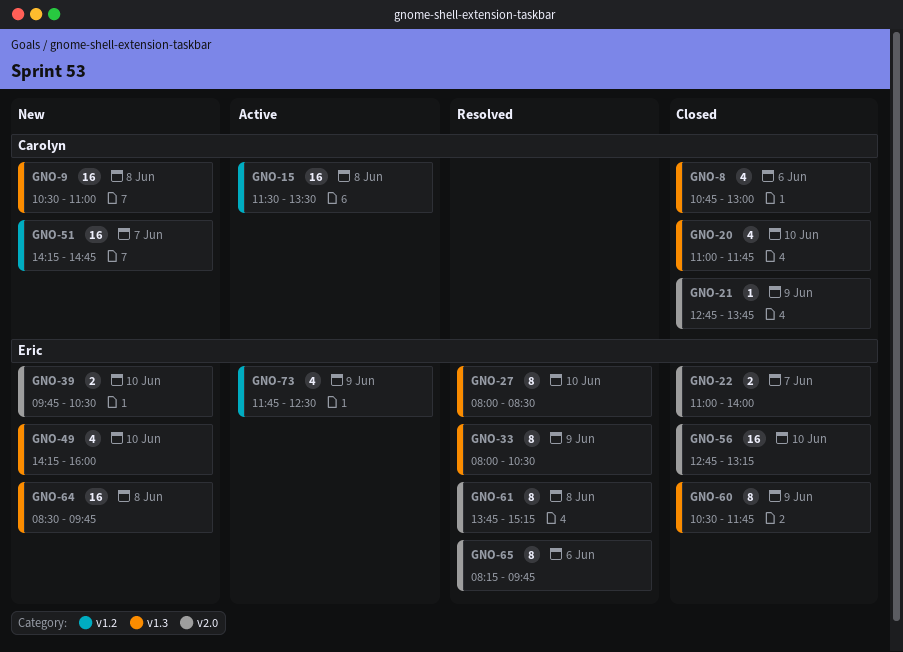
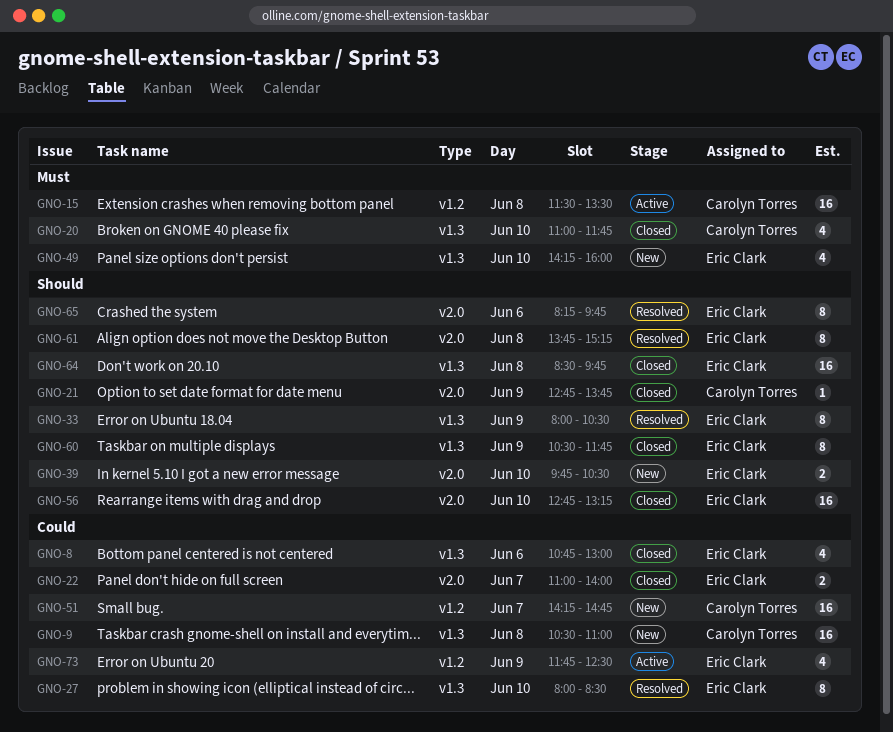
GNO-8, owner: Carolyn Torres -> Eric Clark
GNO-64, status: New -> Closed

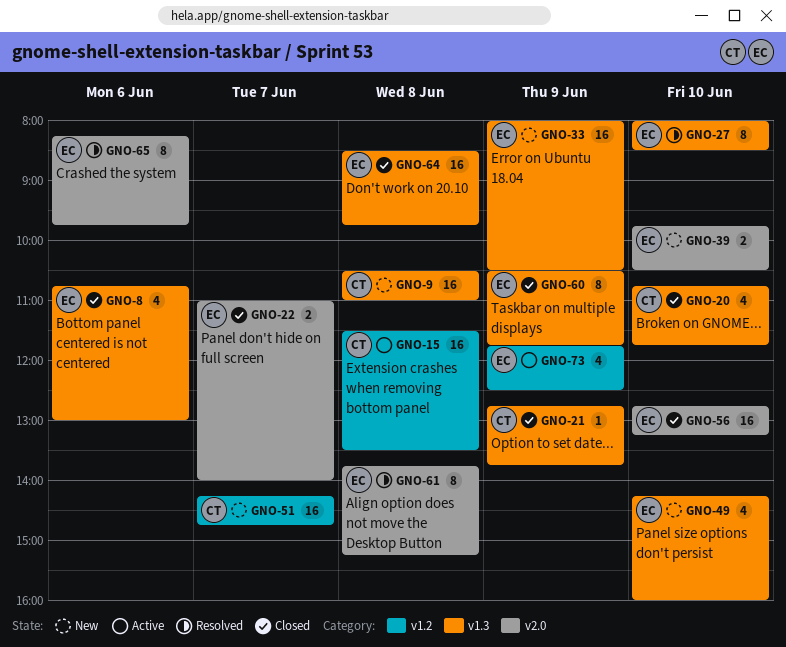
GNO-20, begins: 11:00 -> 10:45
GNO-21, label: v2.0 -> v1.3
GNO-33, status: Resolved -> New
GNO-33, estimate: 8 -> 16

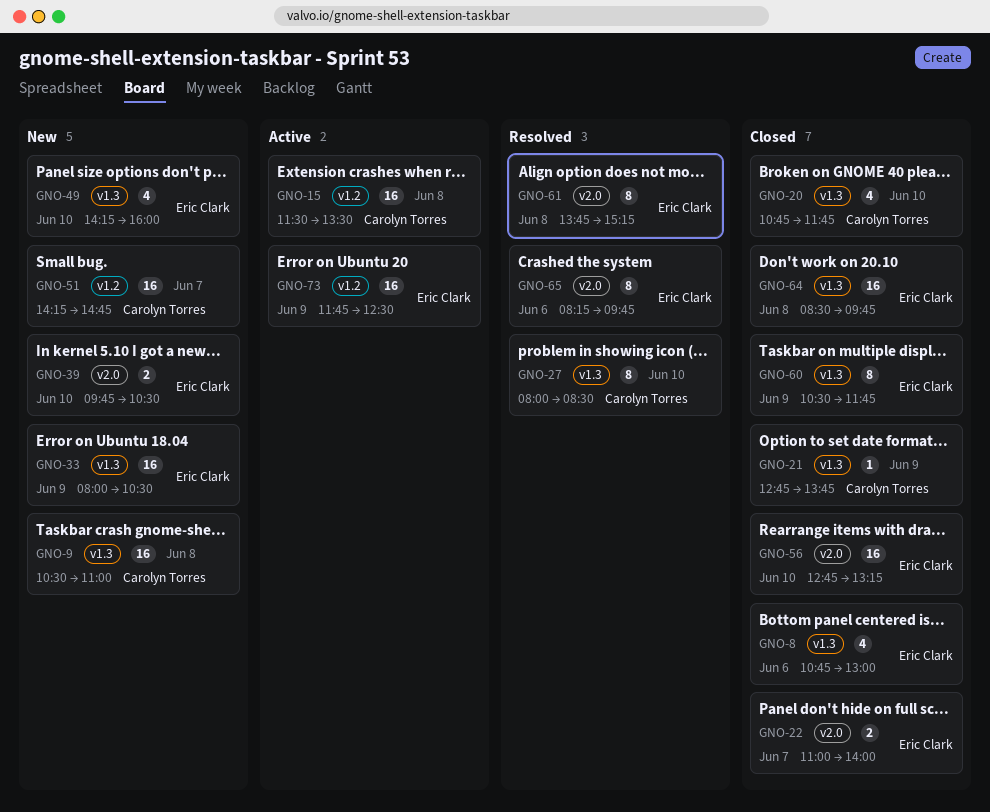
GNO-27, owner: Eric Clark -> Carolyn Torres
GNO-73, estimate: 4 -> 16

